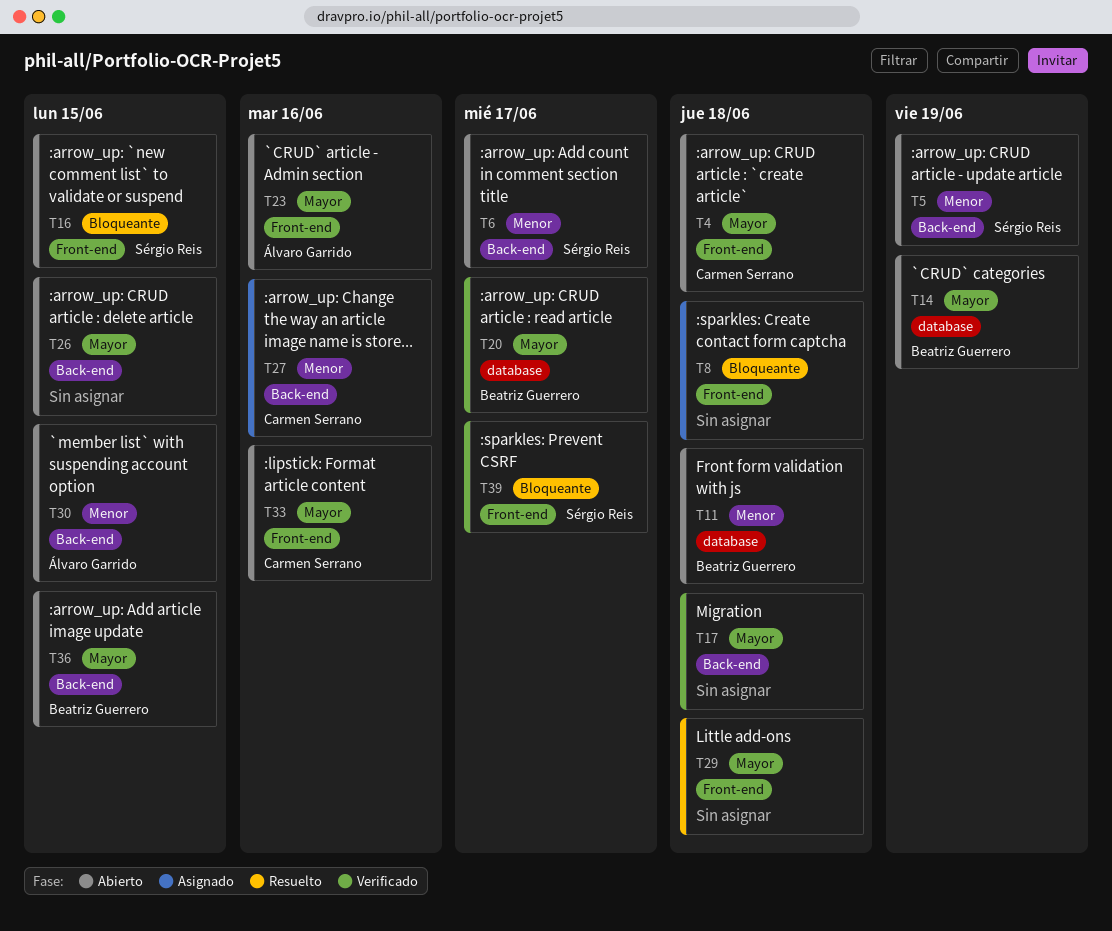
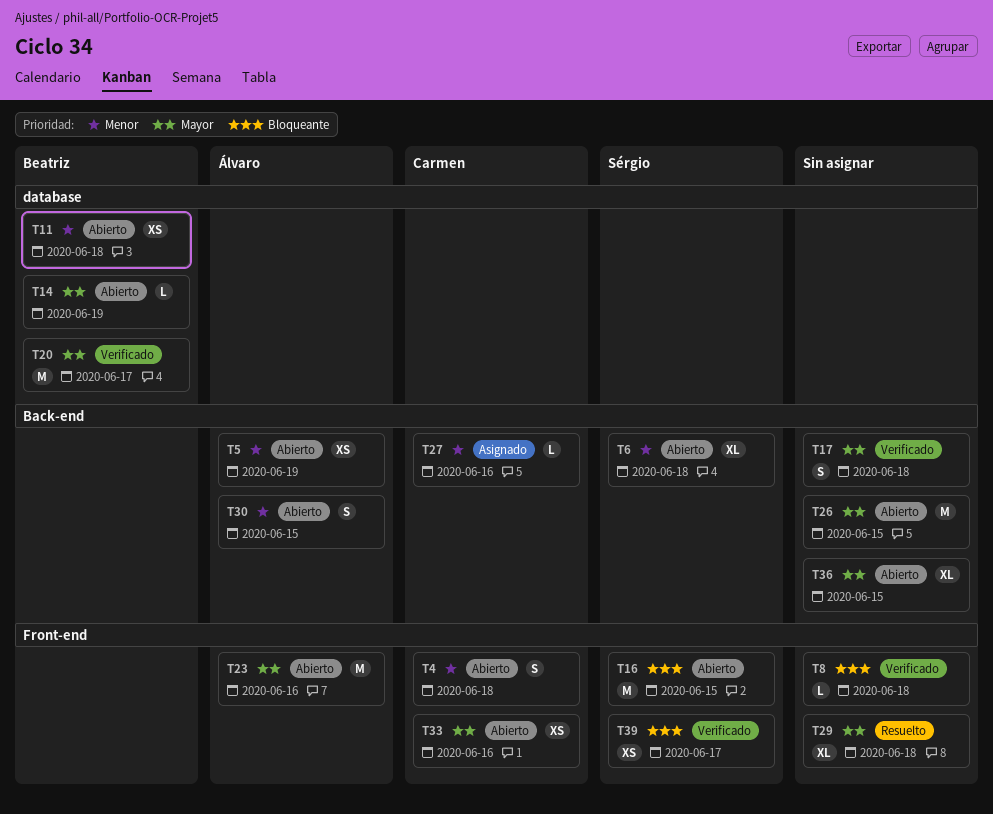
T4, priority: Mayor -> Menor
T5, owner: Sérgio Reis -> Álvaro Garrido
T6, due: Jun 17 -> Jun 18
T8, status: Asignado -> Verificado
T36, owner: Beatriz Guerrero -> none

